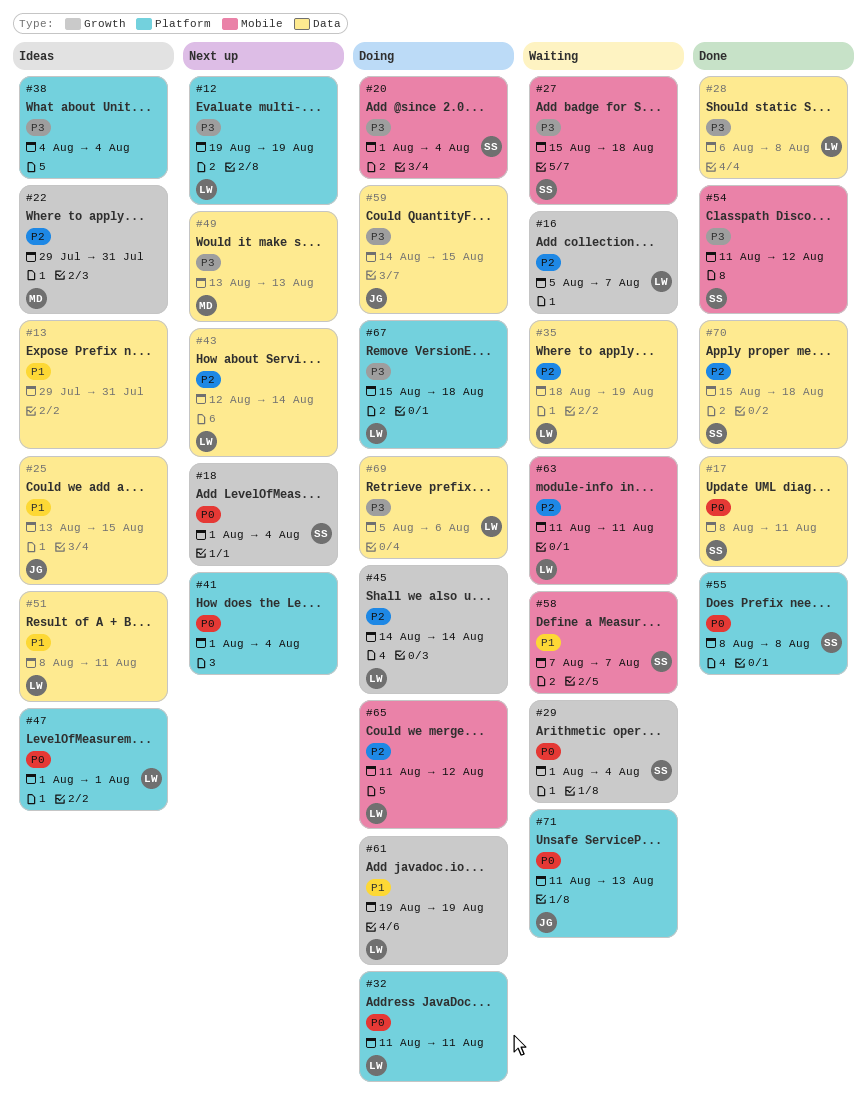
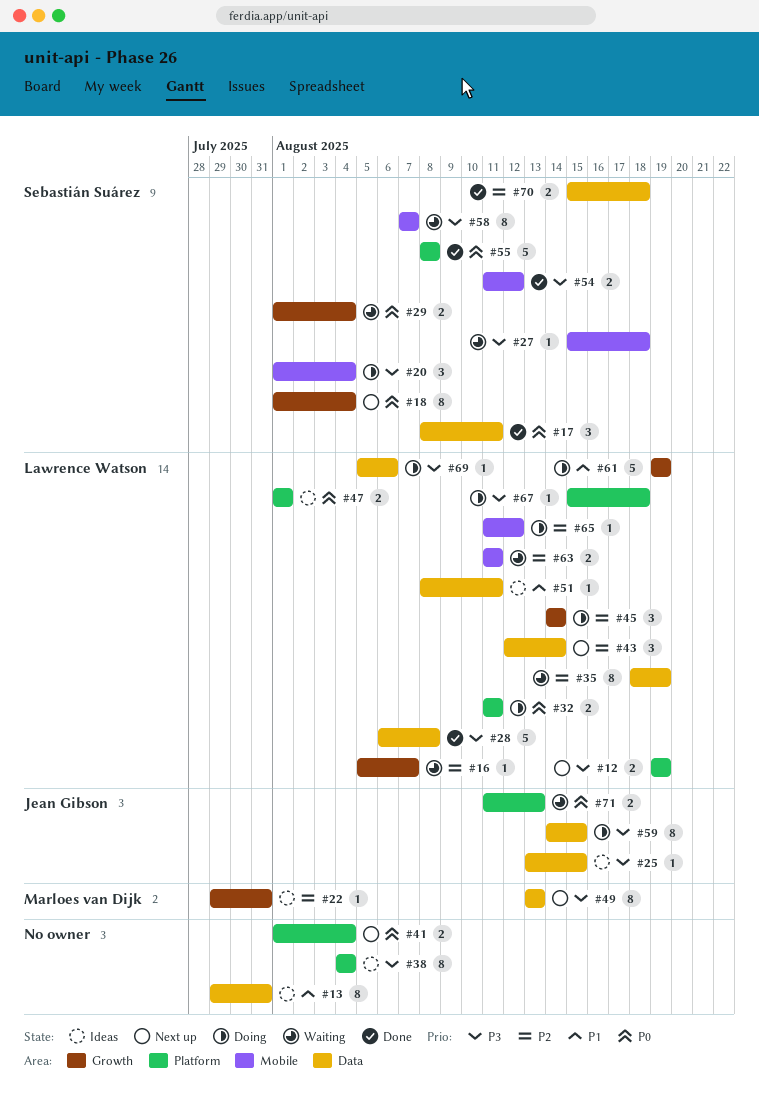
#25, priority: P1 -> P3
#58, priority: P1 -> P3

